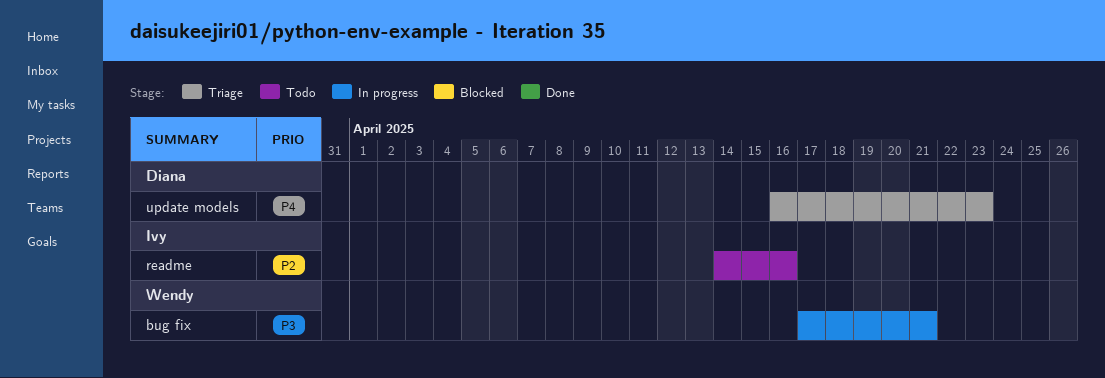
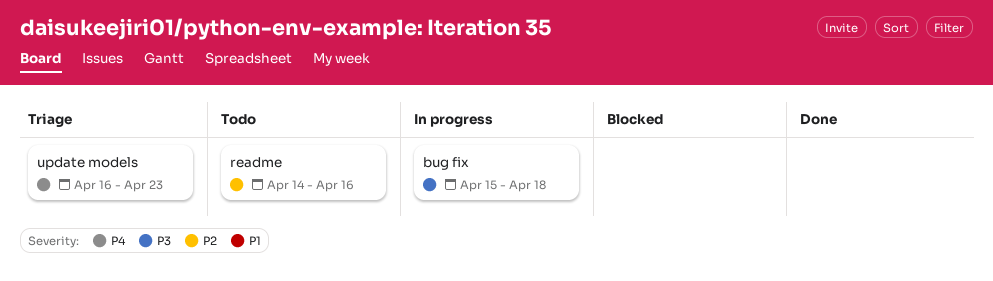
bug fix, start: Apr 17 -> Apr 15
bug fix, due: Apr 21 -> Apr 18

